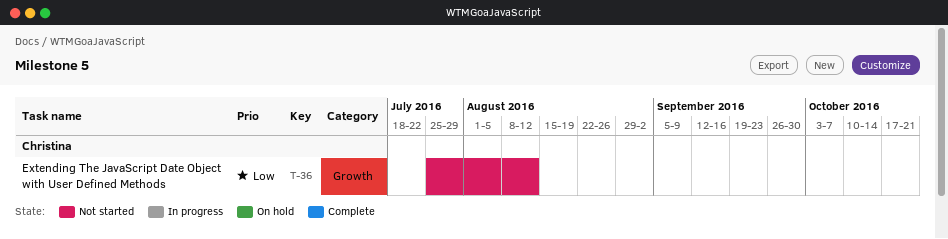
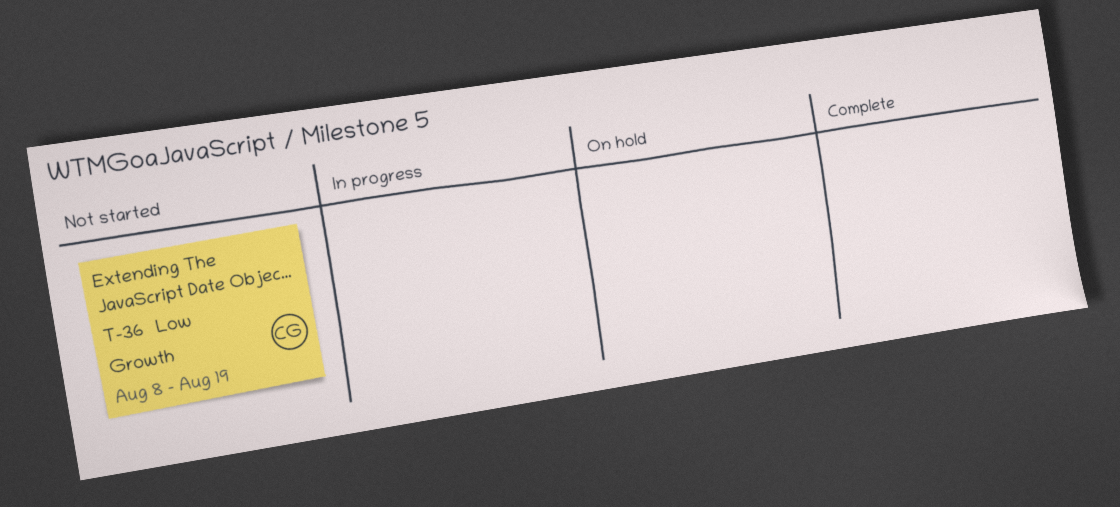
T-36, start: Jul 25 -> Aug 8
T-36, due: Aug 12 -> Aug 19

